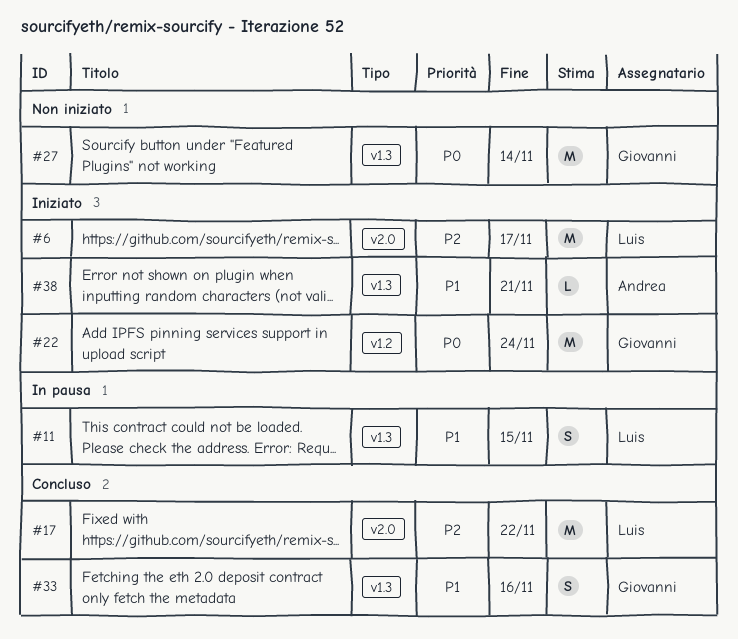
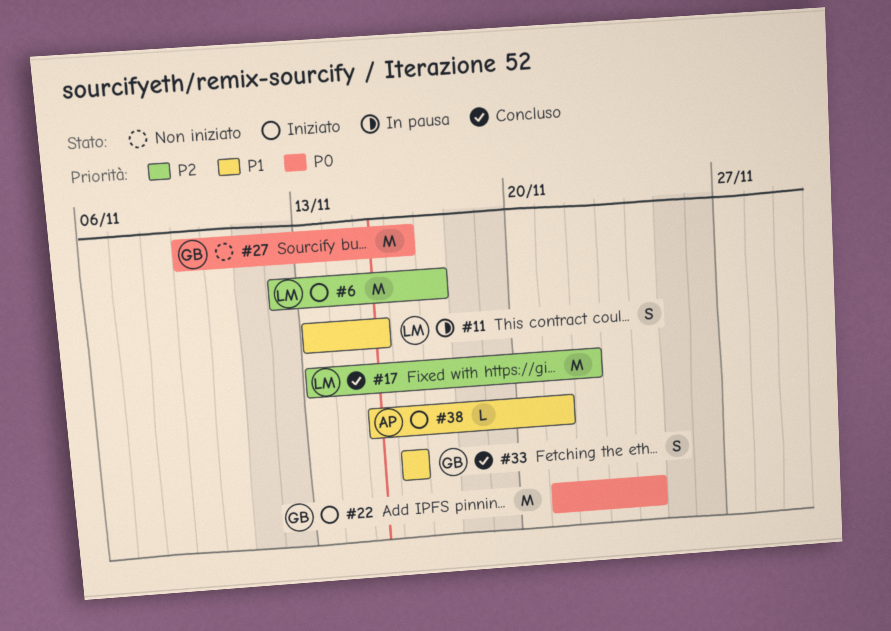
#27, due: Nov 14 -> Nov 16

